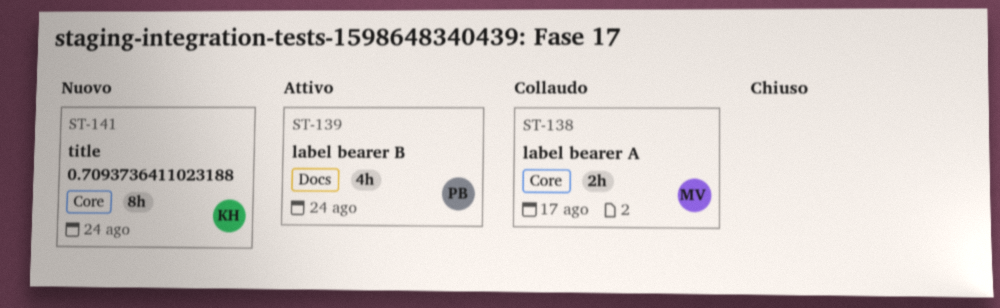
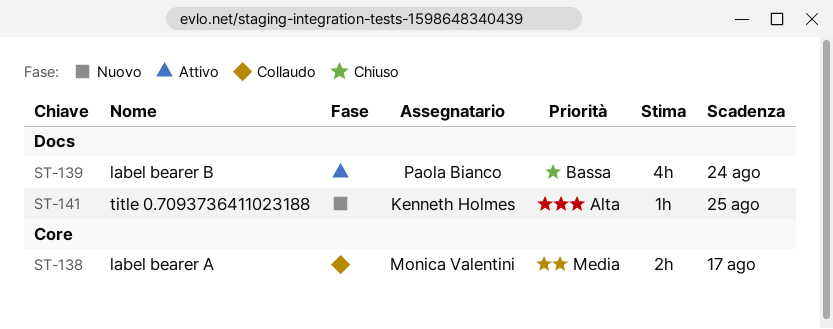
ST-141, label: Core -> Docs
ST-141, estimate: 8h -> 1h
ST-141, due: Aug 24 -> Aug 25

